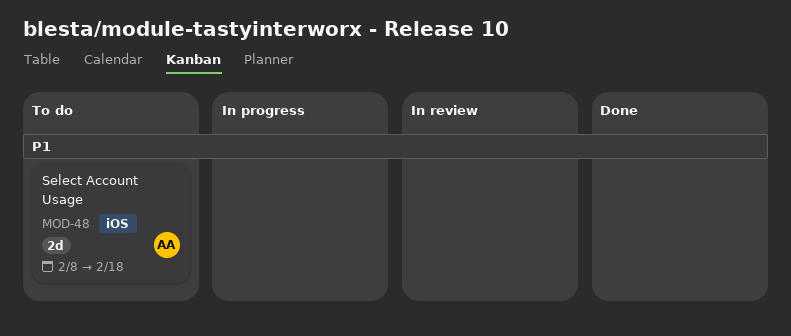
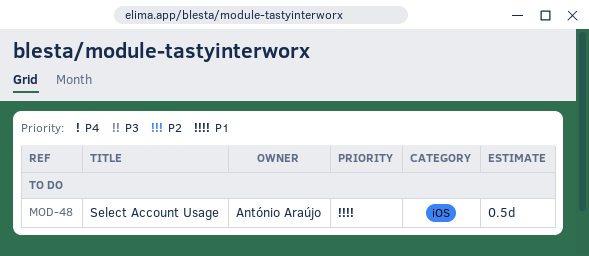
MOD-48, estimate: 2d -> 0.5d

